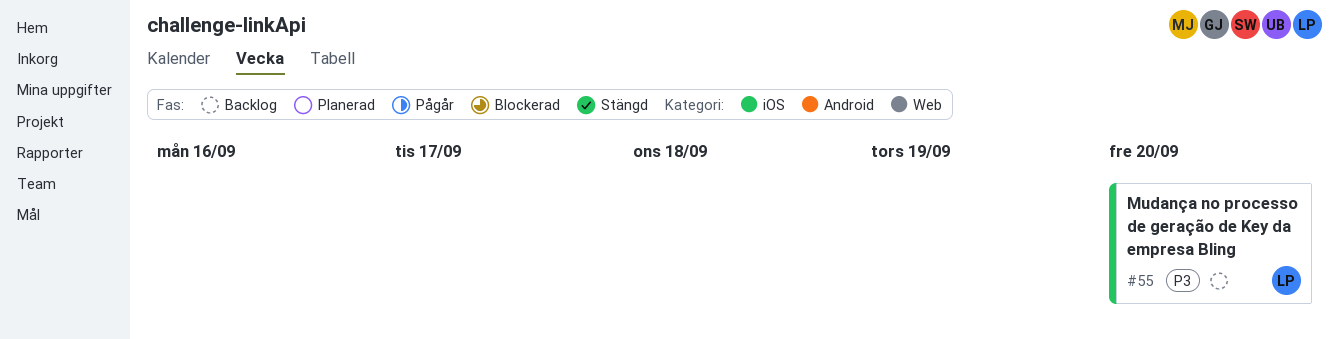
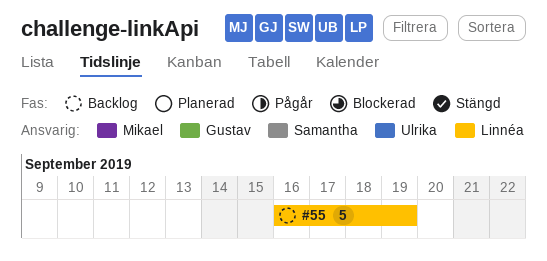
#55, due: Sep 20 -> Sep 19

